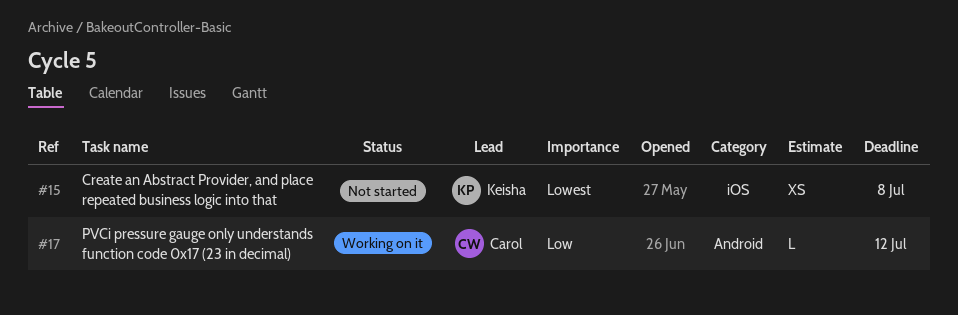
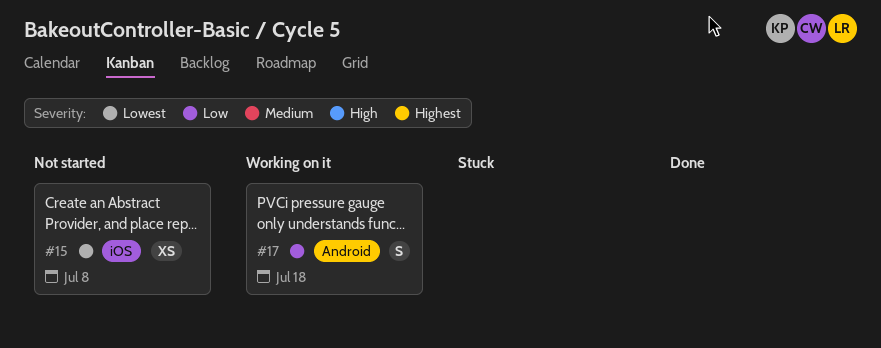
#17, estimate: L -> S
#17, due: Jul 12 -> Jul 18

